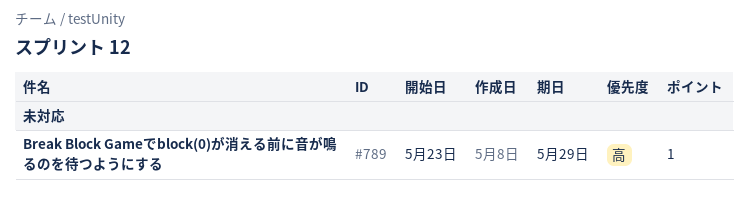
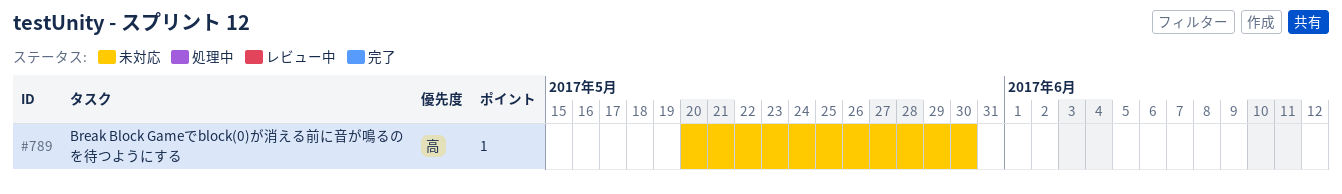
#789, start: May 23 -> May 20
#789, due: May 29 -> May 30

